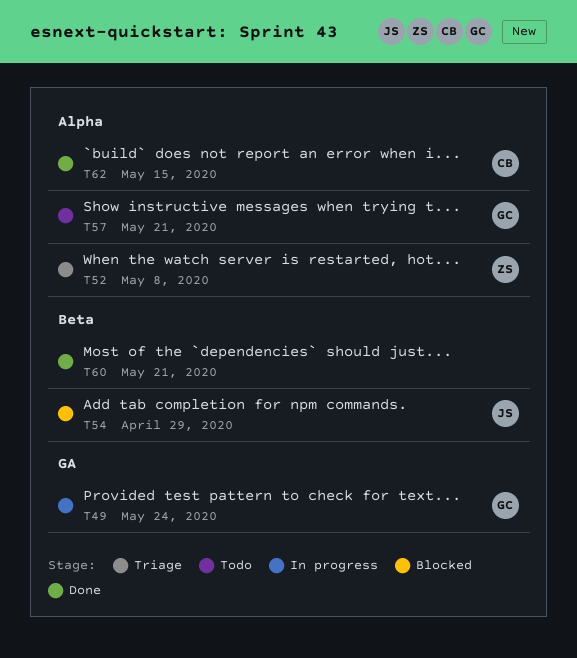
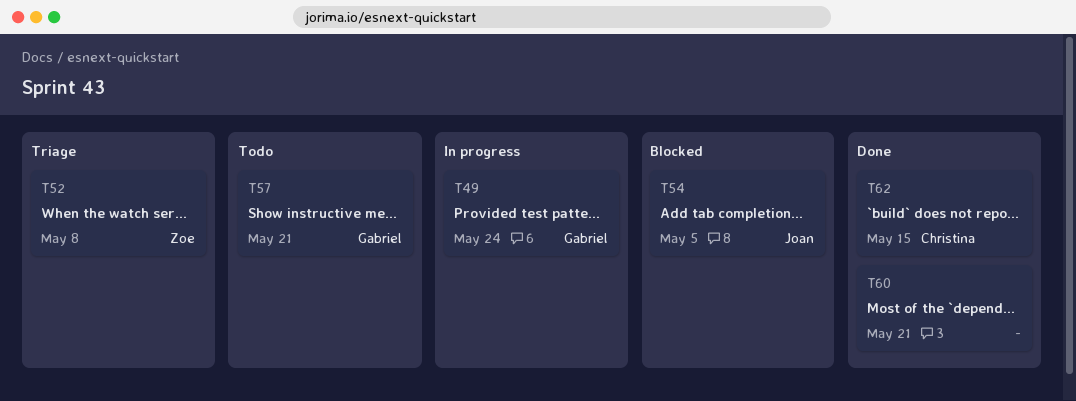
T54, due: Apr 29 -> May 5

